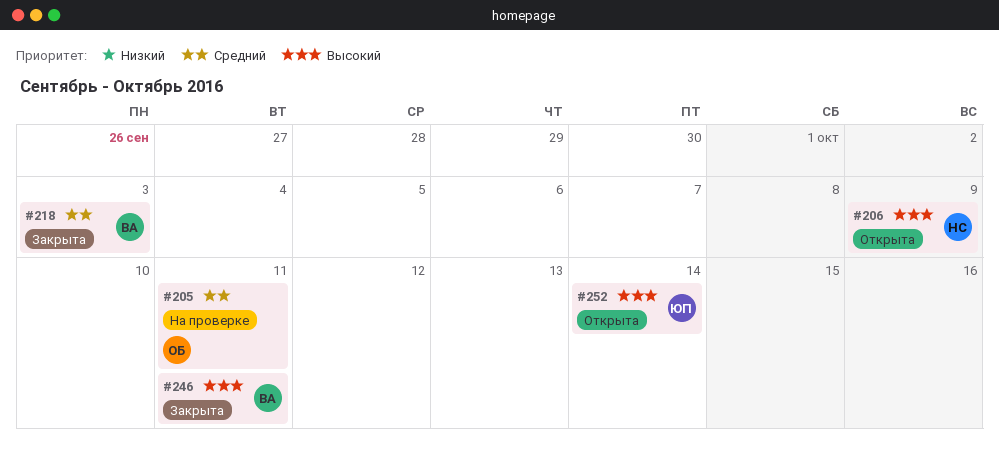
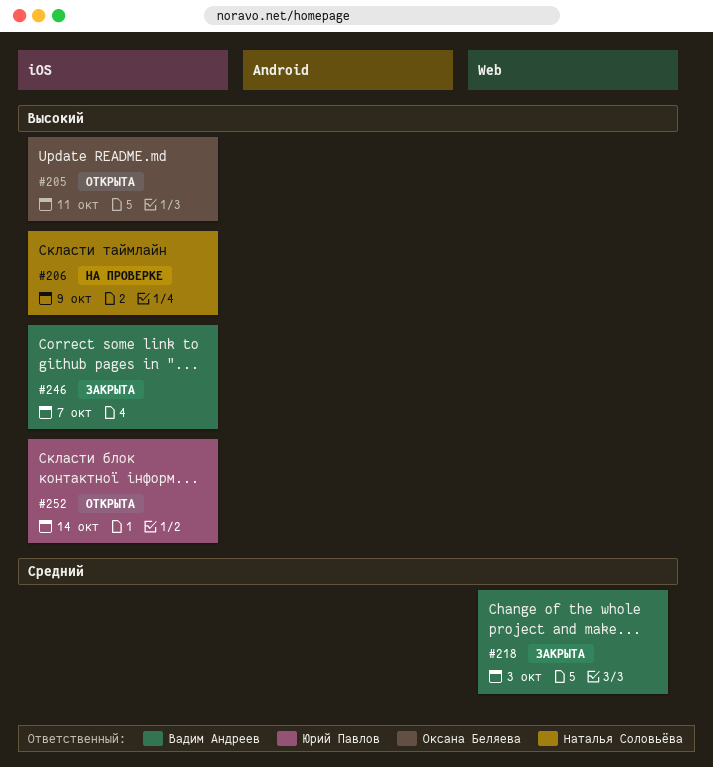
#205, status: На проверке -> Открыта
#205, priority: Средний -> Высокий
#206, status: Открыта -> На проверке
#246, due: Oct 11 -> Oct 7

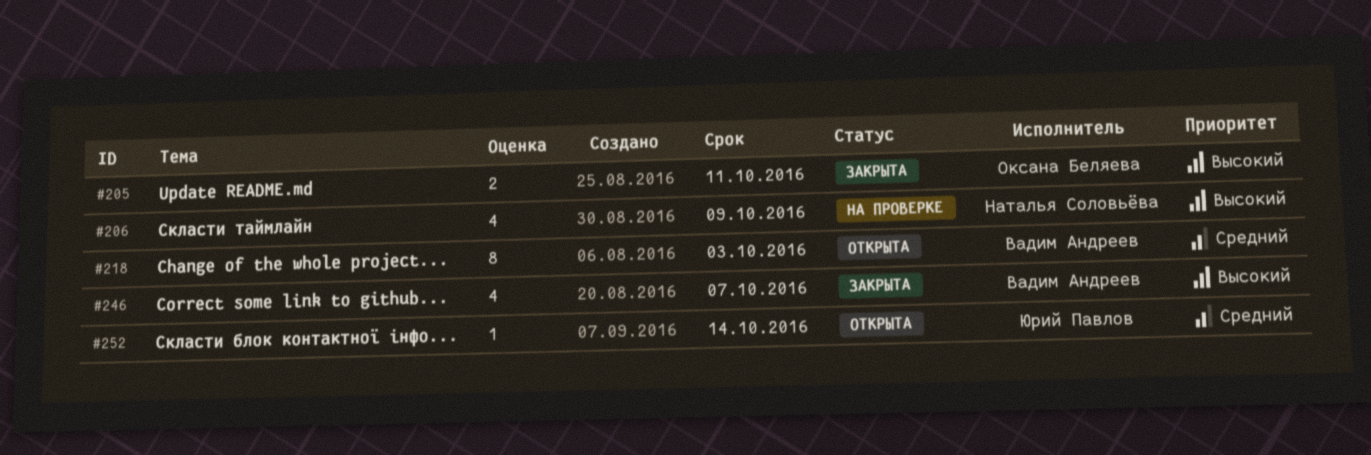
#205, status: Открыта -> Закрыта
#218, status: Закрыта -> Открыта
#252, priority: Высокий -> Средний

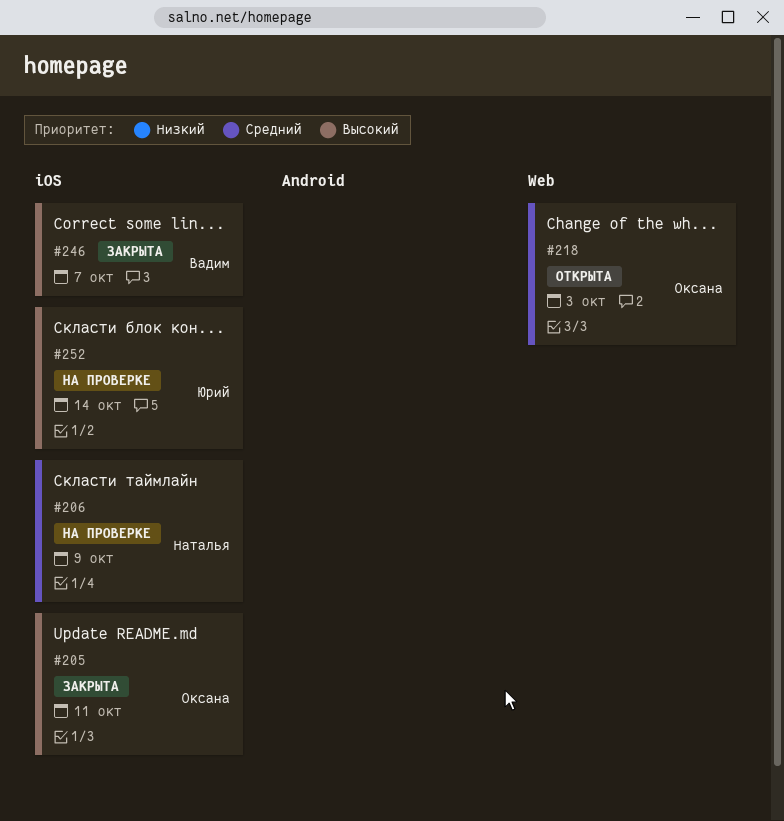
#206, priority: Высокий -> Средний
#218, owner: Вадим Андреев -> Оксана Беляева
#252, status: Открыта -> На проверке
#252, priority: Средний -> Высокий

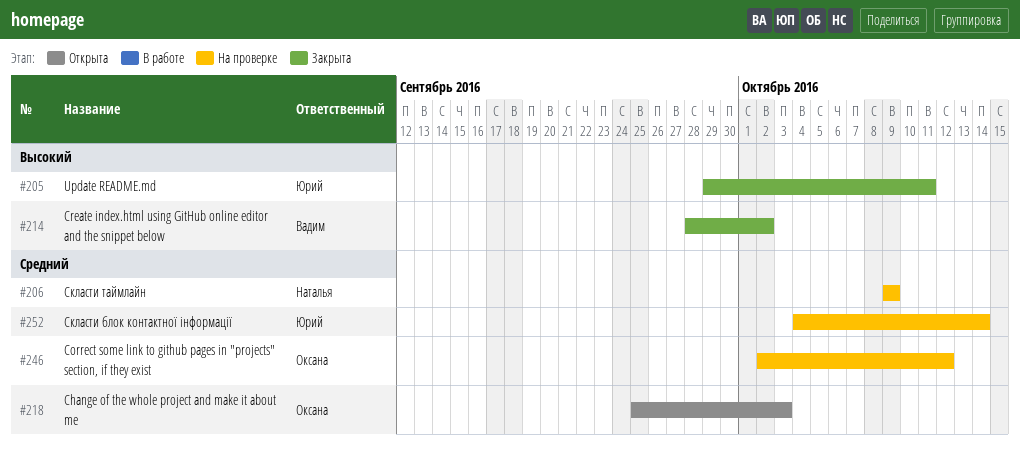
#205, owner: Оксана -> Юрий
#214: none -> present
#246, status: Закрыта -> На проверке
#246, owner: Вадим -> Оксана
#246, priority: Высокий -> Средний
#246, due: Oct 7 -> Oct 12
#252, priority: Высокий -> Средний

